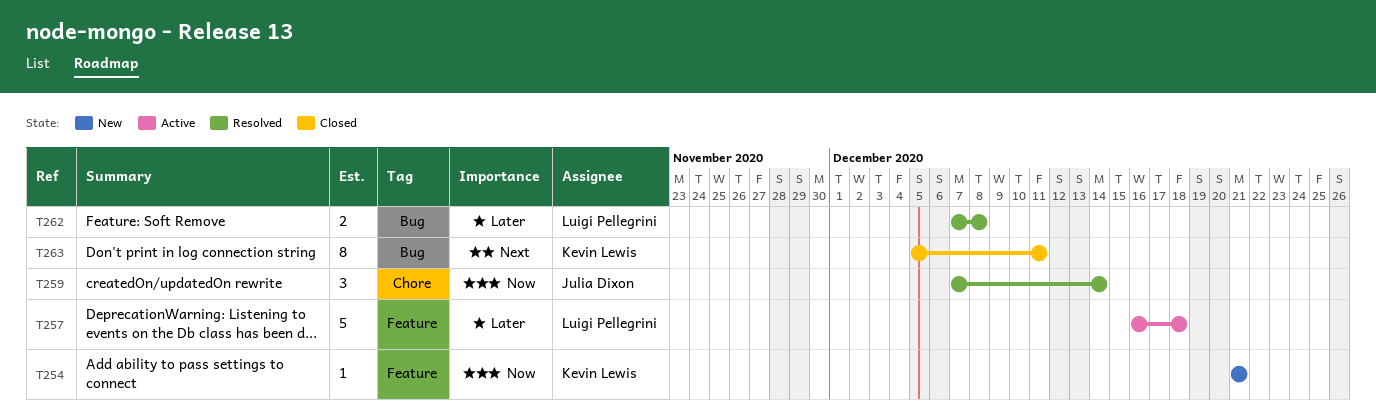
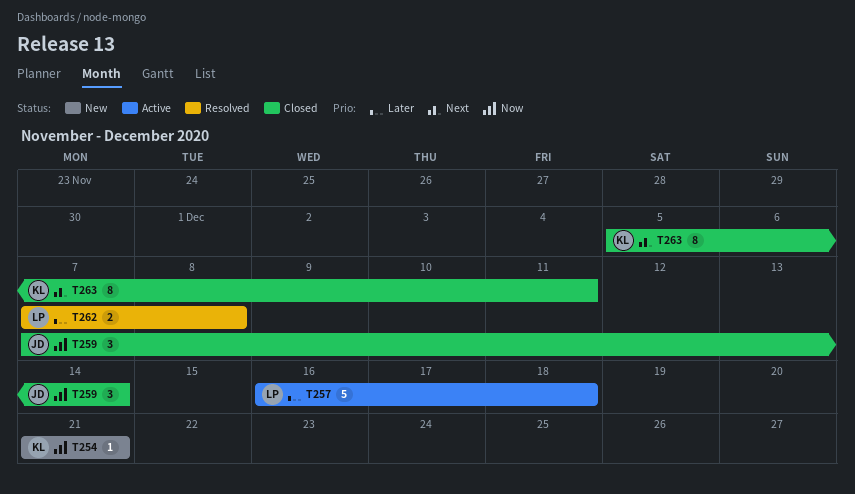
T259, status: Resolved -> Closed

